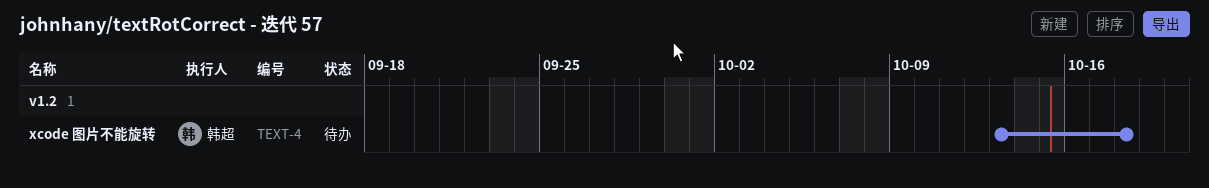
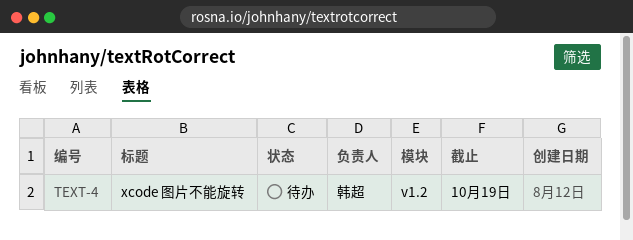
TEXT-4, due: Oct 18 -> Oct 19

